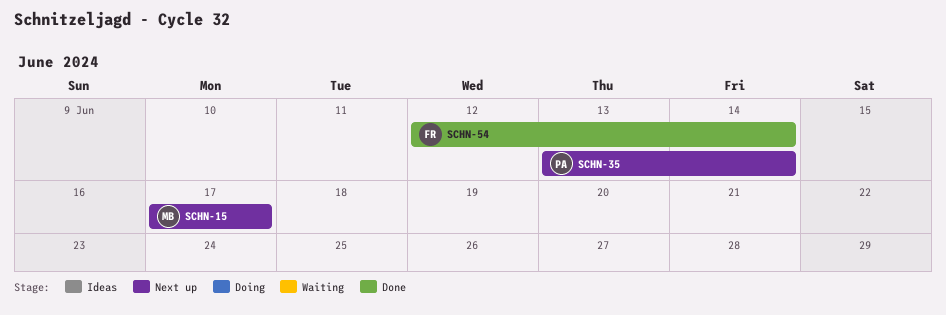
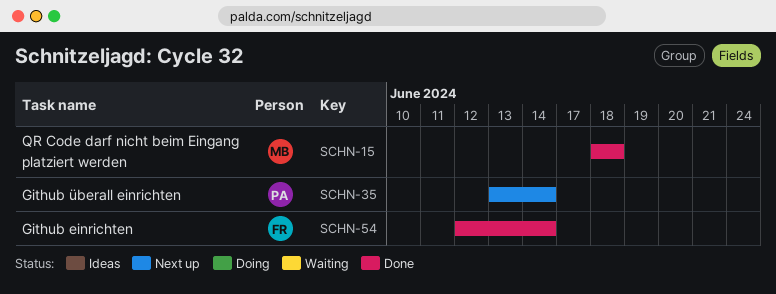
SCHN-15, status: Next up -> Done
SCHN-15, start: Jun 17 -> Jun 18
SCHN-15, due: Jun 17 -> Jun 18

